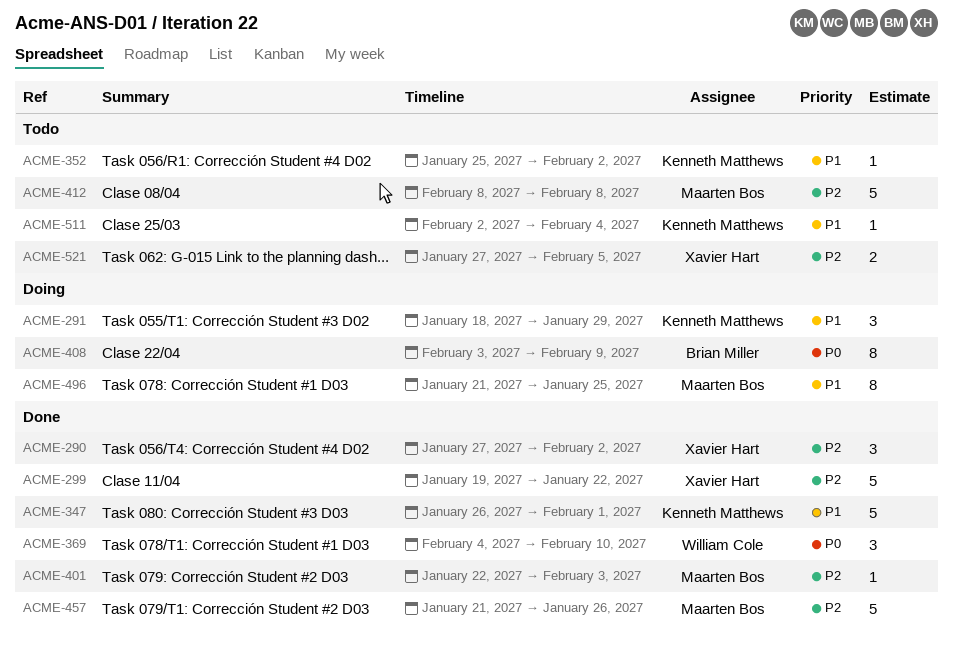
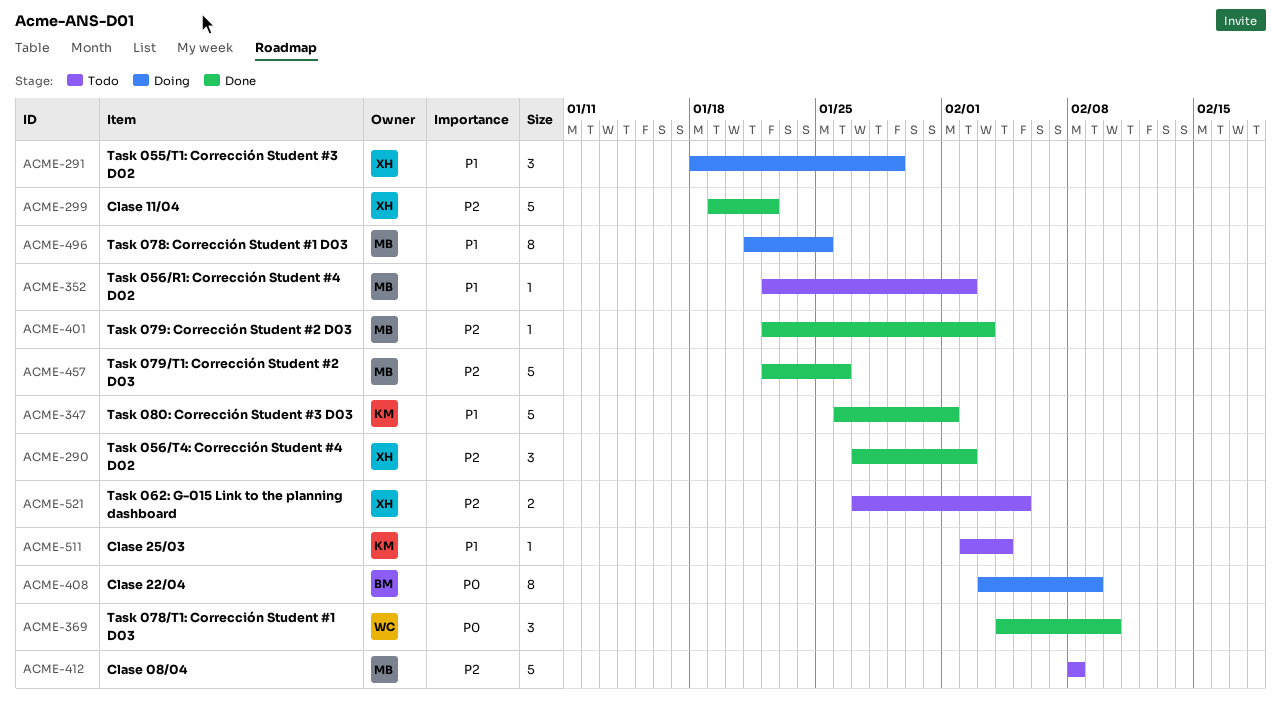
ACME-291, owner: Kenneth Matthews -> Xavier Hart
ACME-352, owner: Kenneth Matthews -> Maarten Bos
ACME-352, start: Jan 25 -> Jan 22
ACME-457, start: Jan 21 -> Jan 22

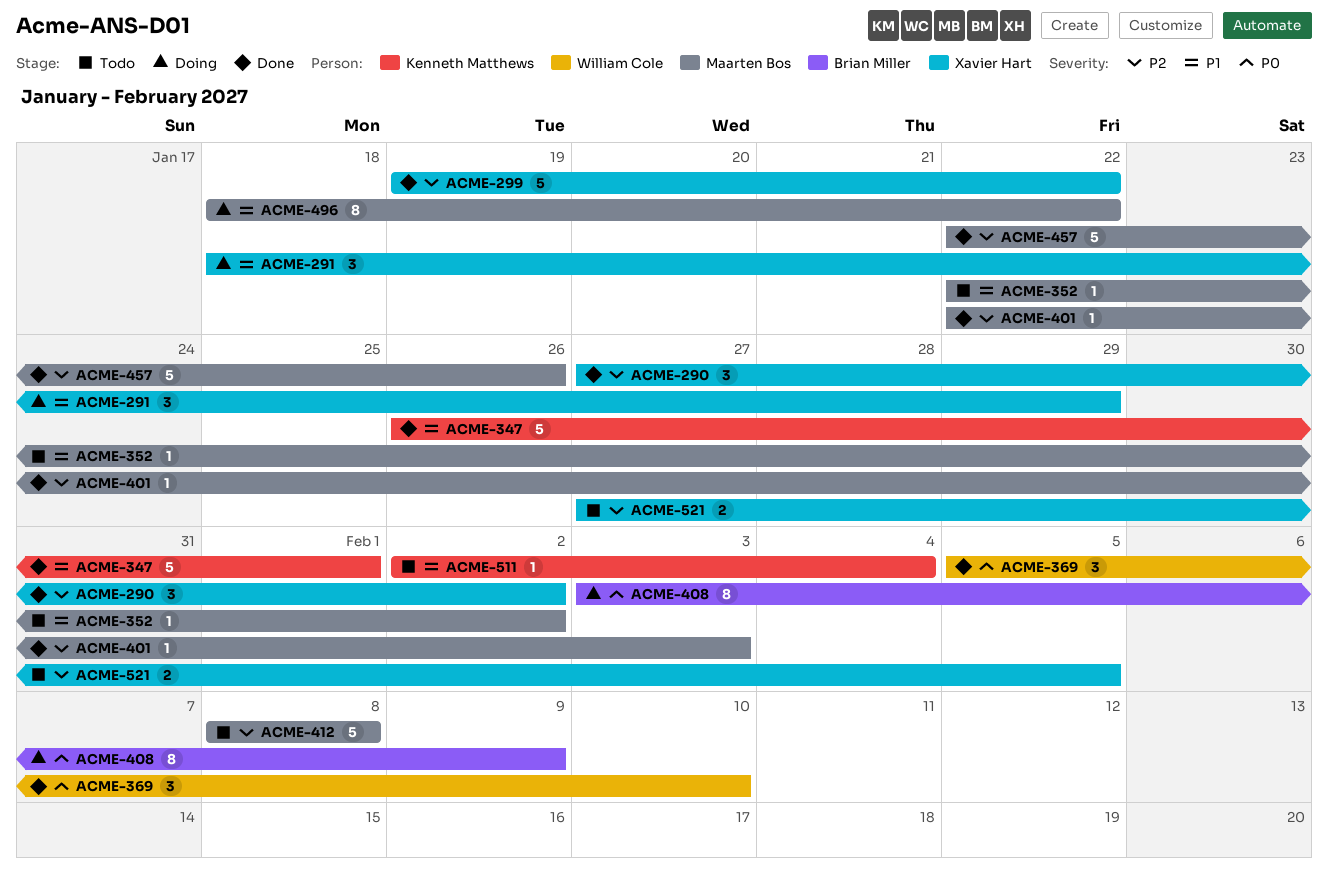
ACME-369, start: Feb 4 -> Feb 5
ACME-496, start: Jan 21 -> Jan 18
ACME-496, due: Jan 25 -> Jan 22

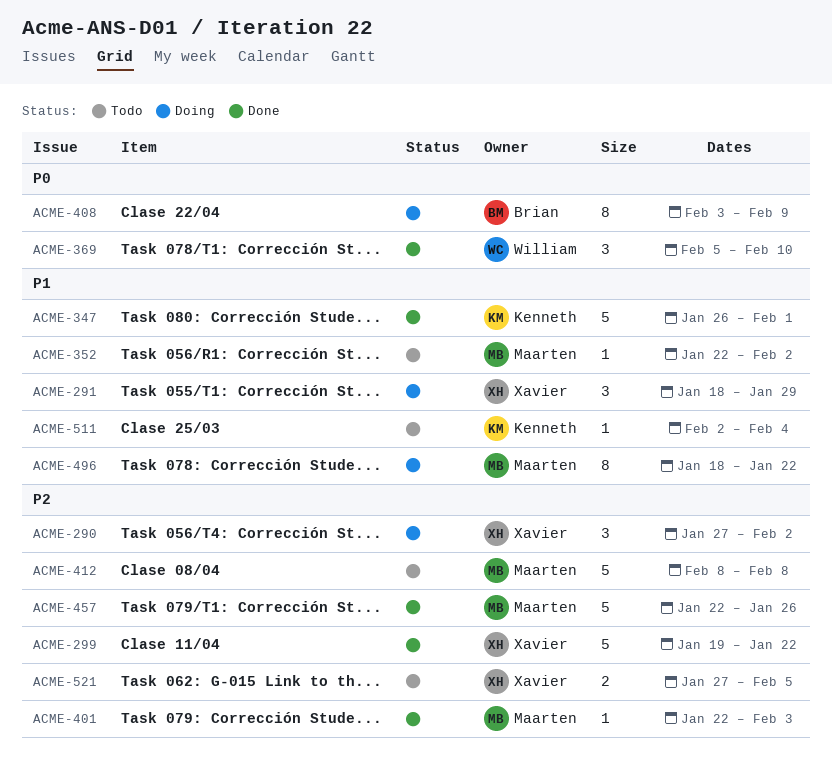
ACME-290, status: Done -> Doing

